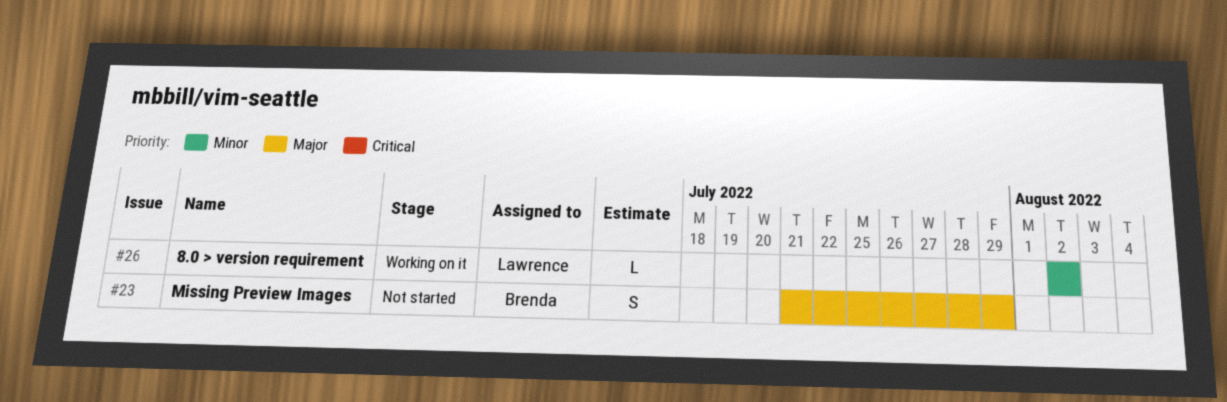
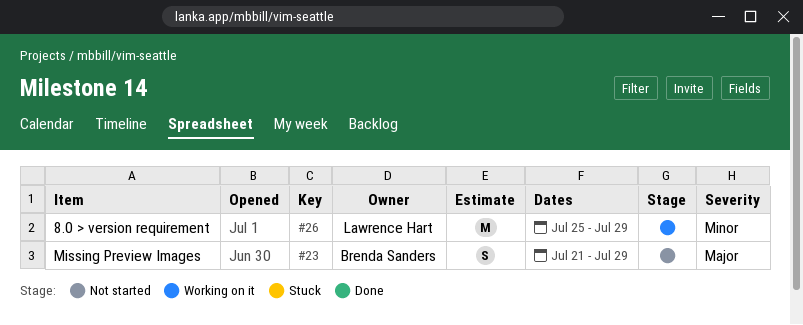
#26, estimate: L -> M
#26, start: Aug 2 -> Jul 25
#26, due: Aug 2 -> Jul 29

